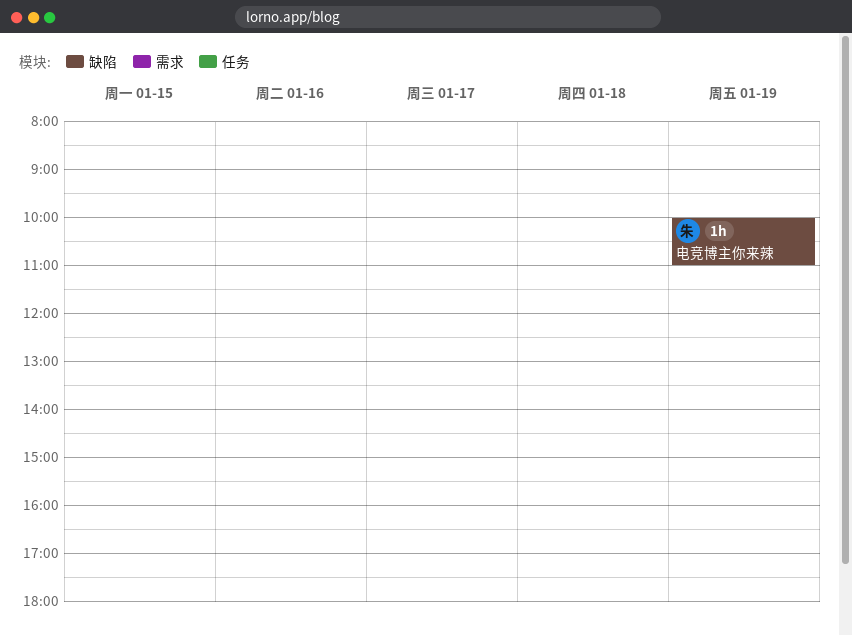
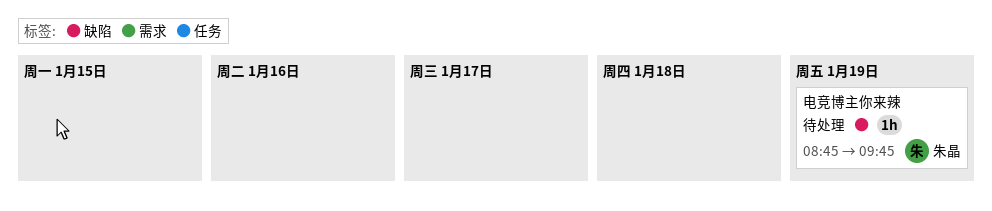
电竞博主你来辣, begins: 10:00 -> 08:45
电竞博主你来辣, ends: 11:00 -> 09:45

